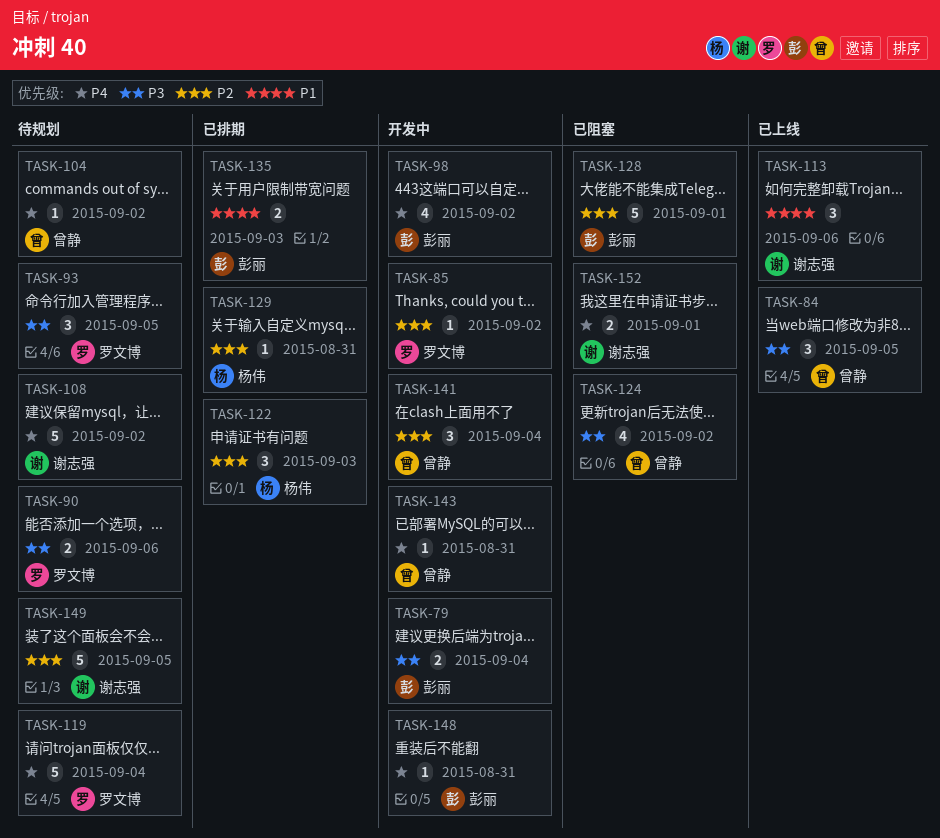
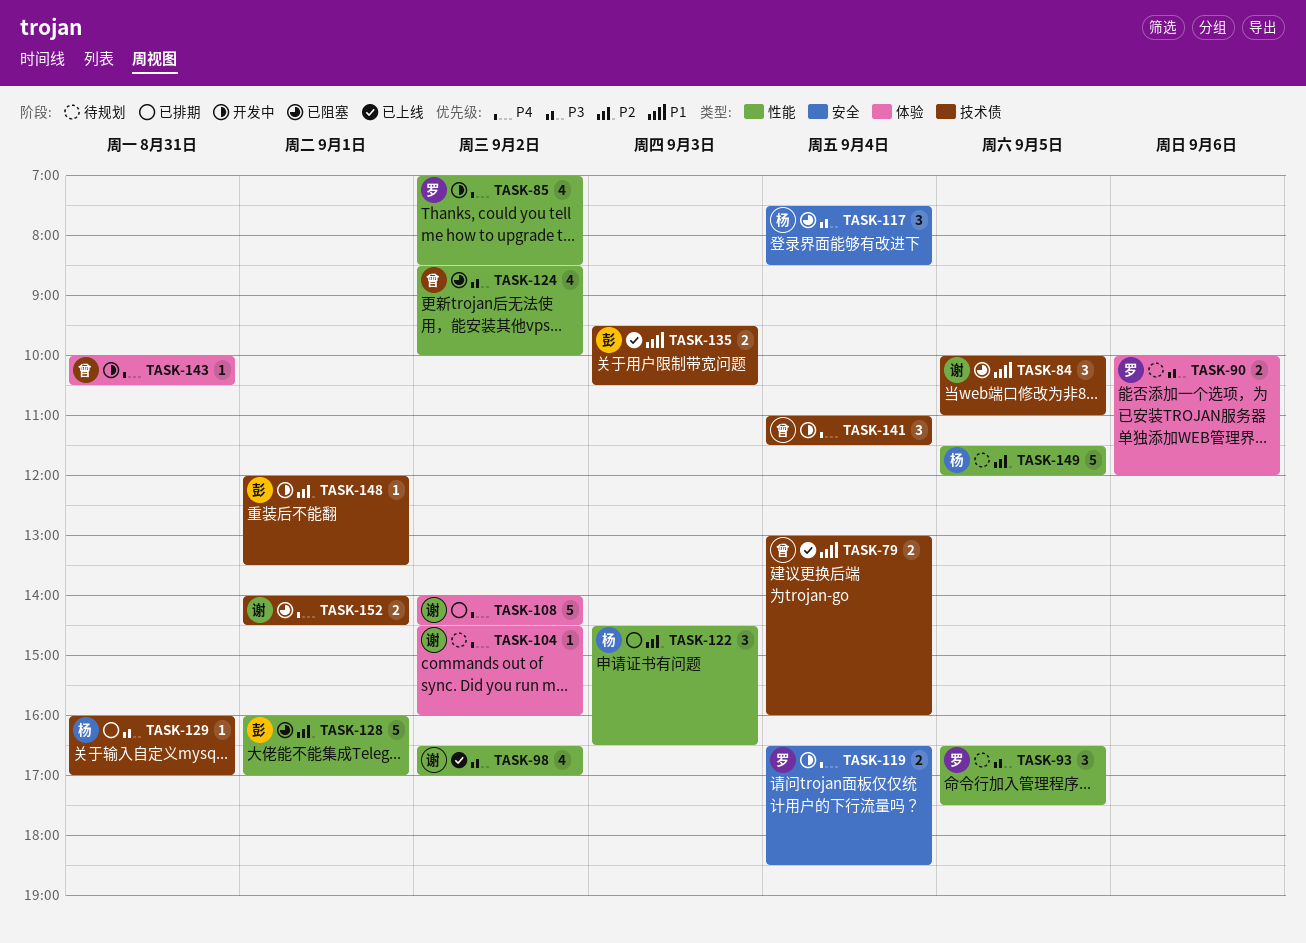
TASK-79, status: 开发中 -> 已上线
TASK-79, owner: 彭丽 -> 曾静
TASK-79, priority: P3 -> P1
TASK-84, status: 已上线 -> 已阻塞
TASK-84, owner: 曾静 -> 谢志强
TASK-84, priority: P3 -> P1
TASK-85, priority: P2 -> P4
TASK-85, estimate: 1 -> 4
TASK-98, status: 开发中 -> 已上线
TASK-98, owner: 彭丽 -> 谢志强
TASK-98, priority: P4 -> P3
TASK-104, owner: 曾静 -> 谢志强
TASK-108, status: 待规划 -> 已排期
TASK-113: present -> none
TASK-117: none -> present
TASK-119, status: 待规划 -> 开发中
TASK-119, estimate: 5 -> 2
TASK-129, priority: P2 -> P3
TASK-135, status: 已排期 -> 已上线
TASK-141, priority: P2 -> P4
TASK-148, priority: P4 -> P2
TASK-148, day: Aug 31 -> Sep 1
TASK-149, owner: 谢志强 -> 杨伟

